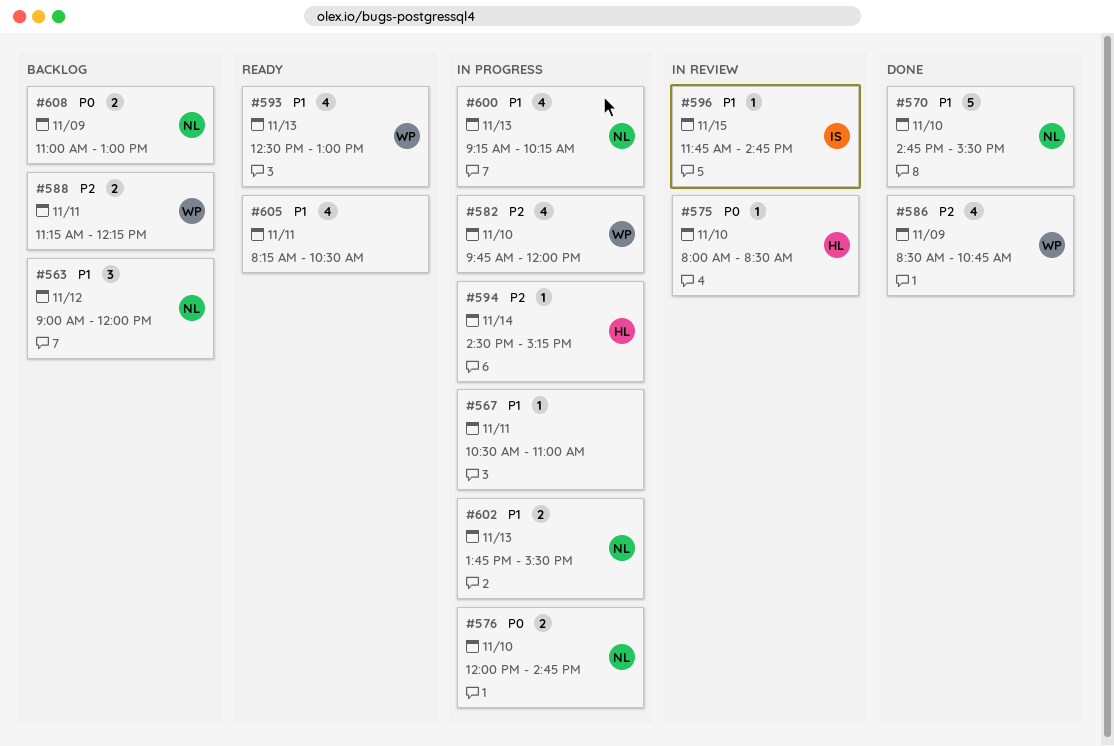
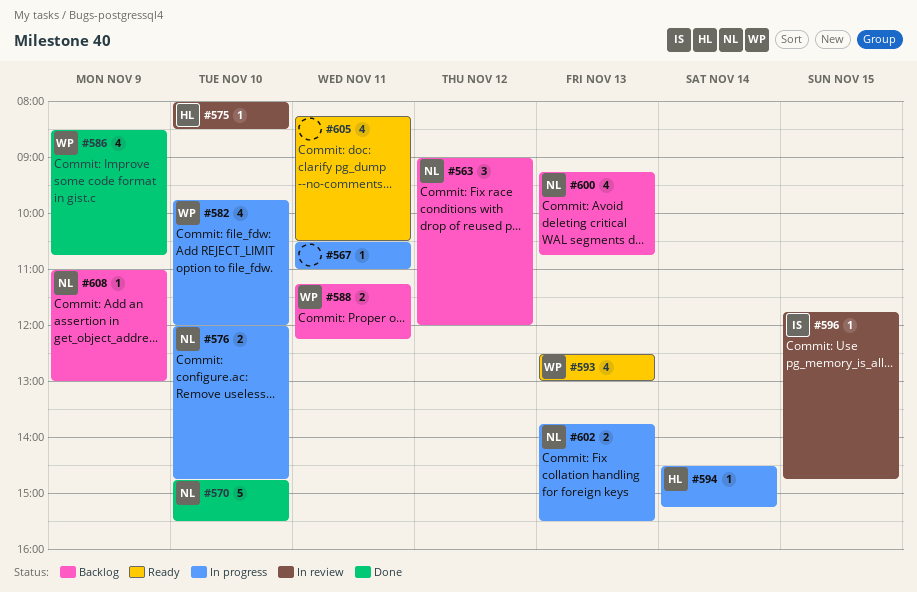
#600, status: In progress -> Backlog
#600, ends: 10:15 -> 10:45
#608, estimate: 2 -> 1

